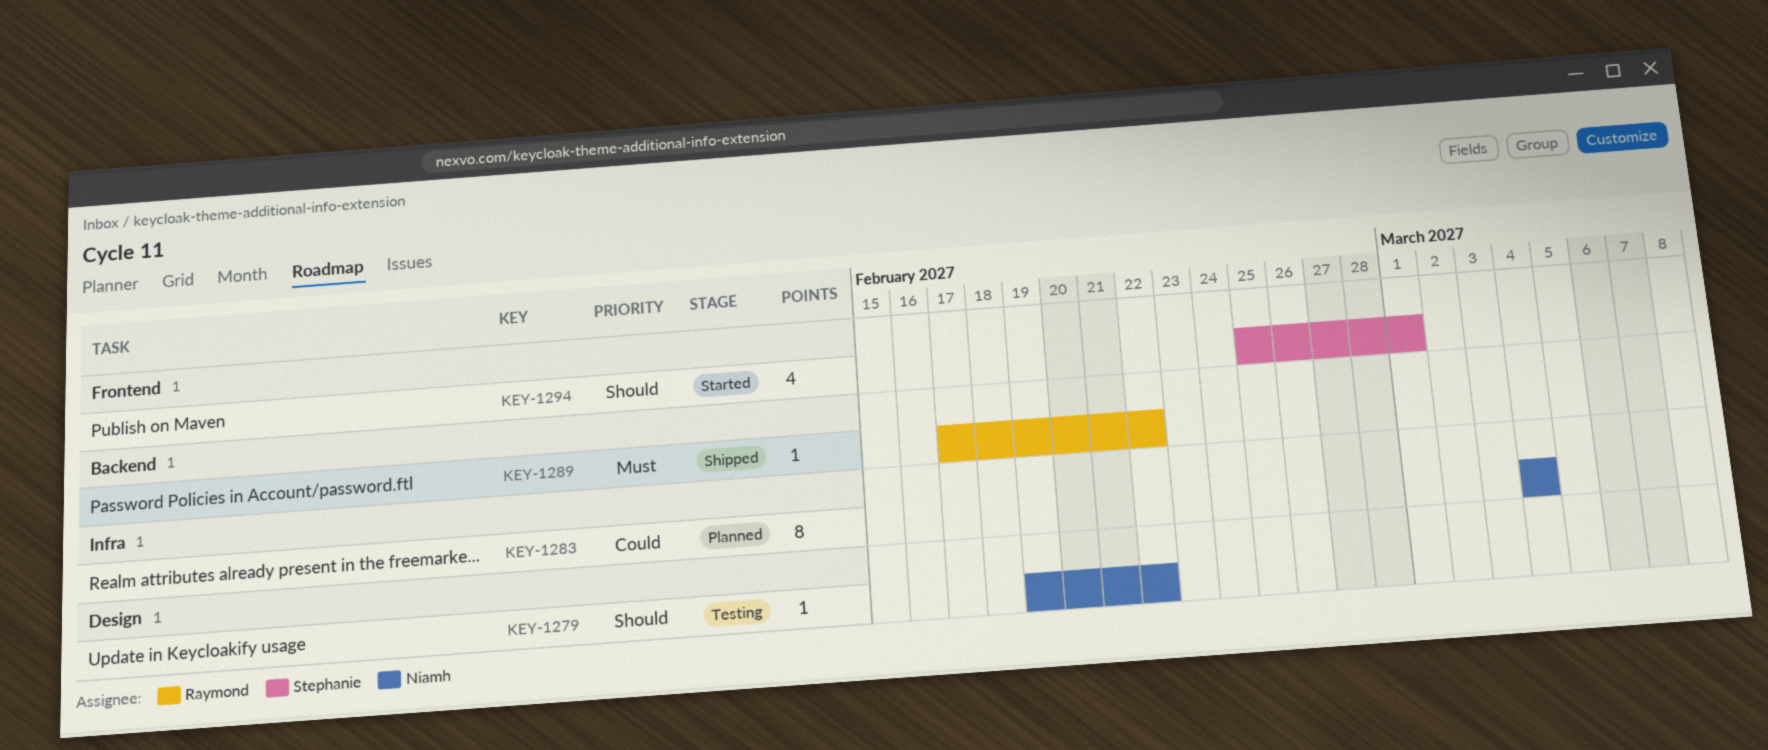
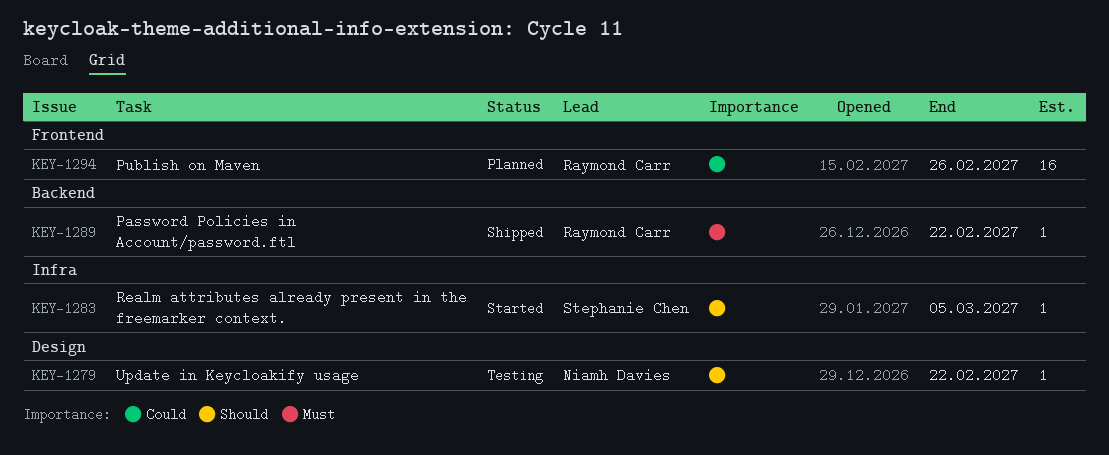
KEY-1283, status: Planned -> Started
KEY-1283, owner: Niamh Davies -> Stephanie Chen
KEY-1283, priority: Could -> Should
KEY-1283, estimate: 8 -> 1
KEY-1283, due: Mar 4 -> Mar 5
KEY-1294, status: Started -> Planned
KEY-1294, owner: Stephanie Chen -> Raymond Carr
KEY-1294, priority: Should -> Could
KEY-1294, estimate: 4 -> 16
KEY-1294, due: Mar 1 -> Feb 26

